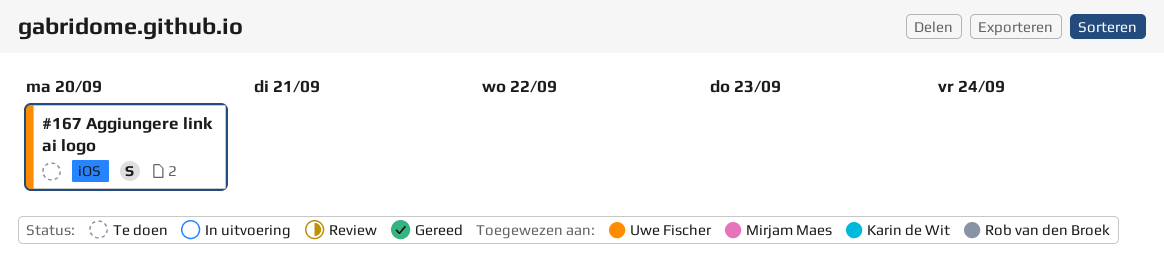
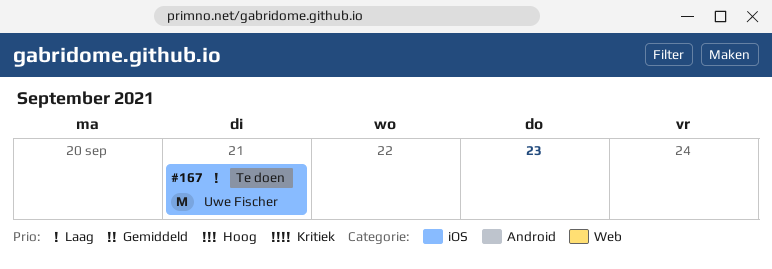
#167, estimate: S -> M
#167, due: Sep 20 -> Sep 21

